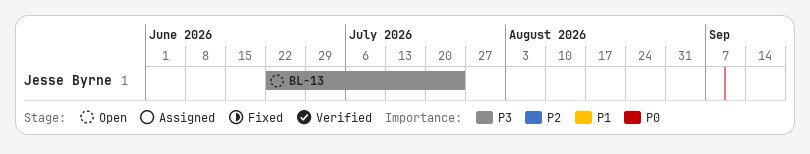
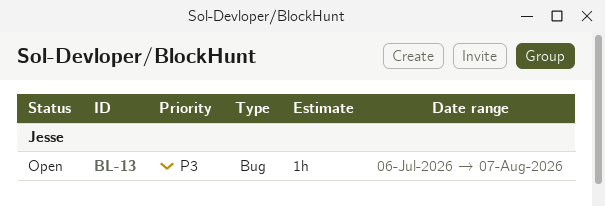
BL-13, start: Jun 22 -> Jul 6
BL-13, due: Jul 24 -> Aug 7

